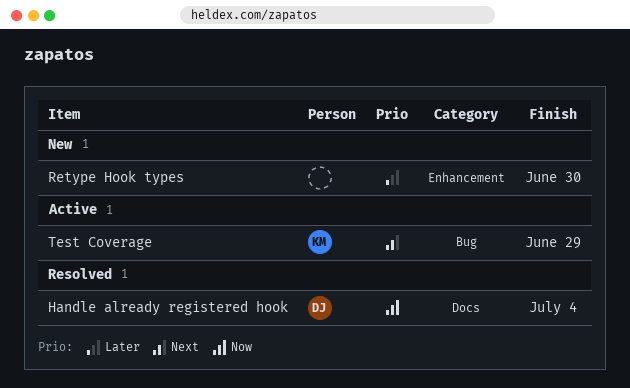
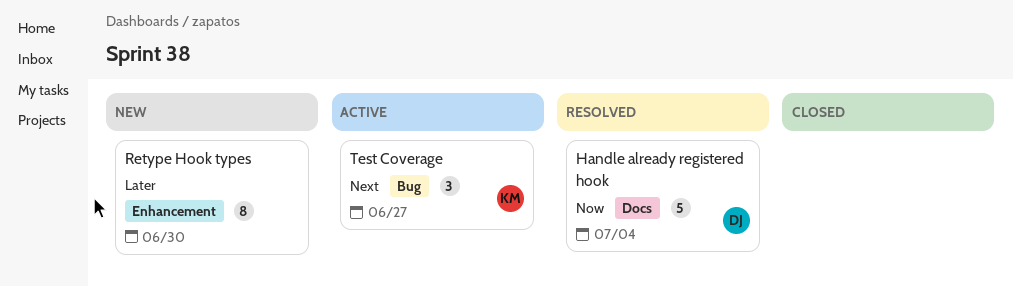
Test Coverage, due: Jun 29 -> Jun 27

